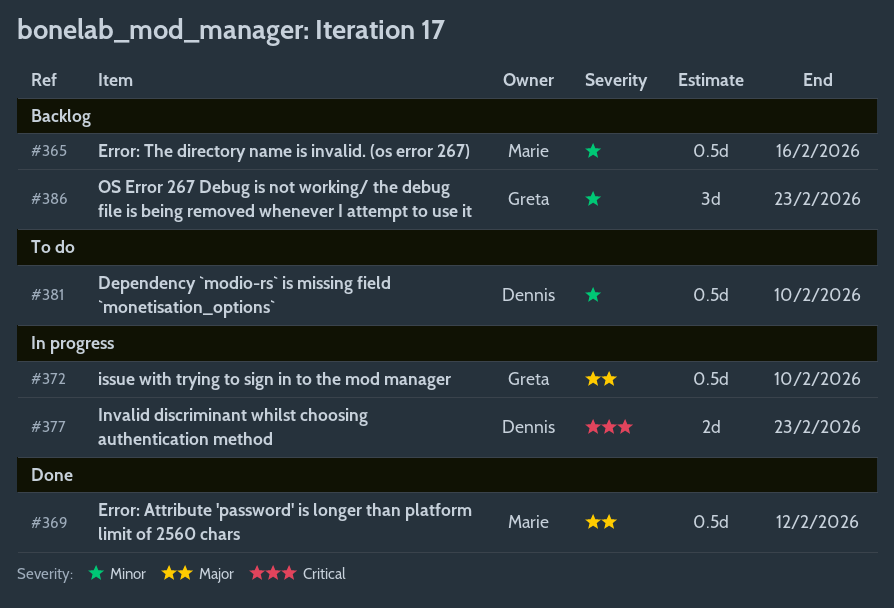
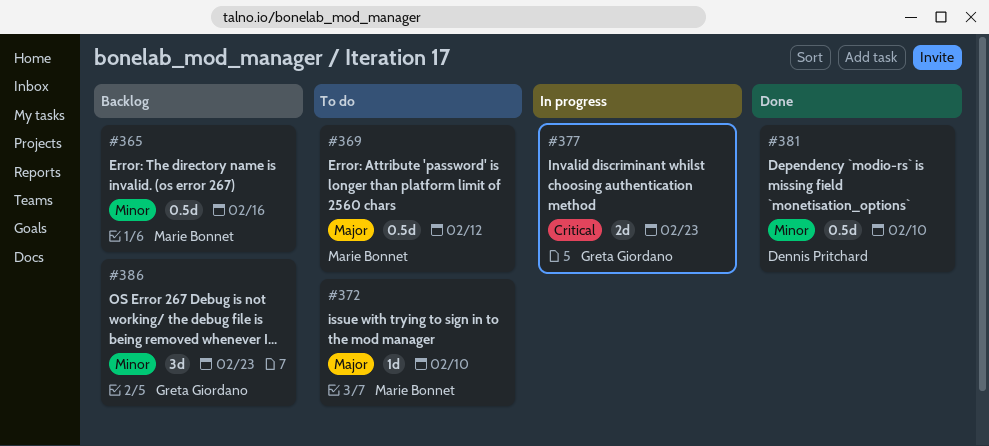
#369, status: Done -> To do
#372, status: In progress -> To do
#372, owner: Greta Giordano -> Marie Bonnet
#372, estimate: 0.5d -> 1d
#377, owner: Dennis Pritchard -> Greta Giordano
#381, status: To do -> Done

